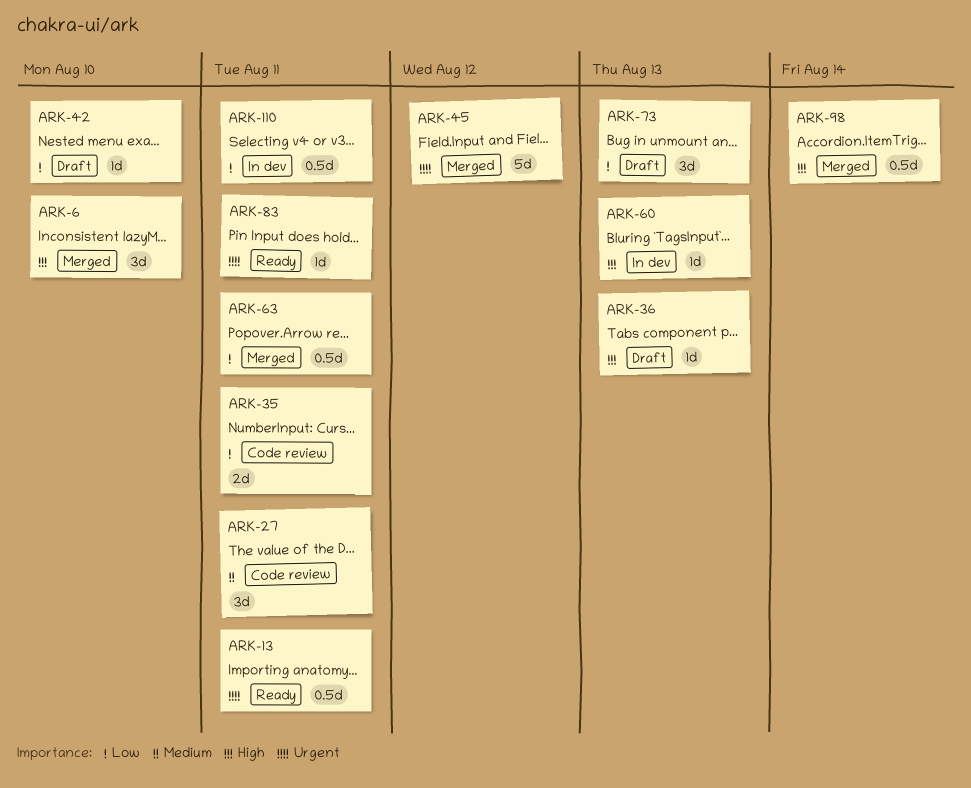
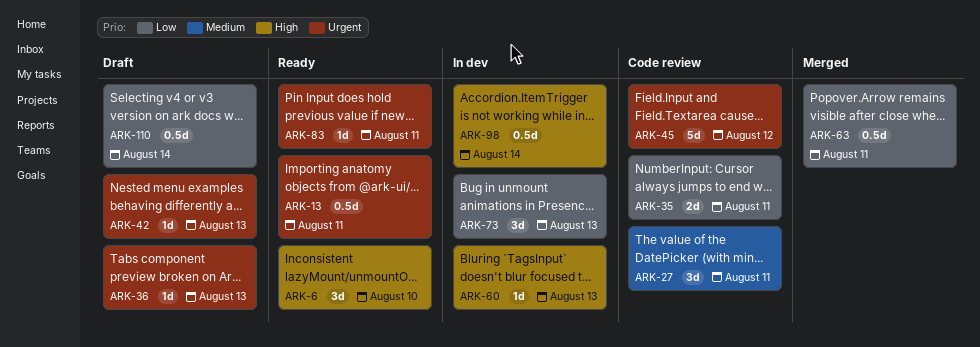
ARK-6, status: Merged -> Ready
ARK-36, priority: High -> Urgent
ARK-42, priority: Low -> Urgent
ARK-42, due: Aug 10 -> Aug 13
ARK-45, status: Merged -> Code review
ARK-73, status: Draft -> In dev
ARK-98, status: Merged -> In dev
ARK-110, status: In dev -> Draft
ARK-110, due: Aug 11 -> Aug 14

